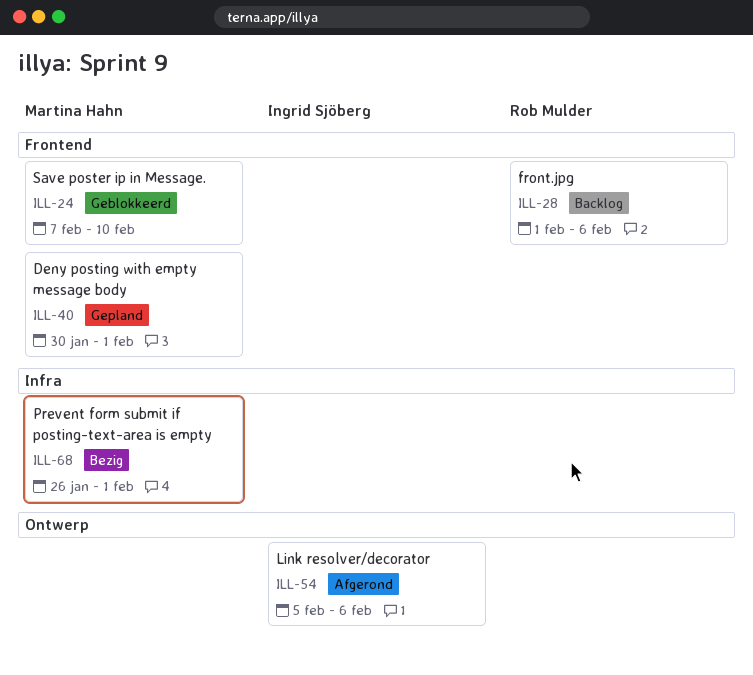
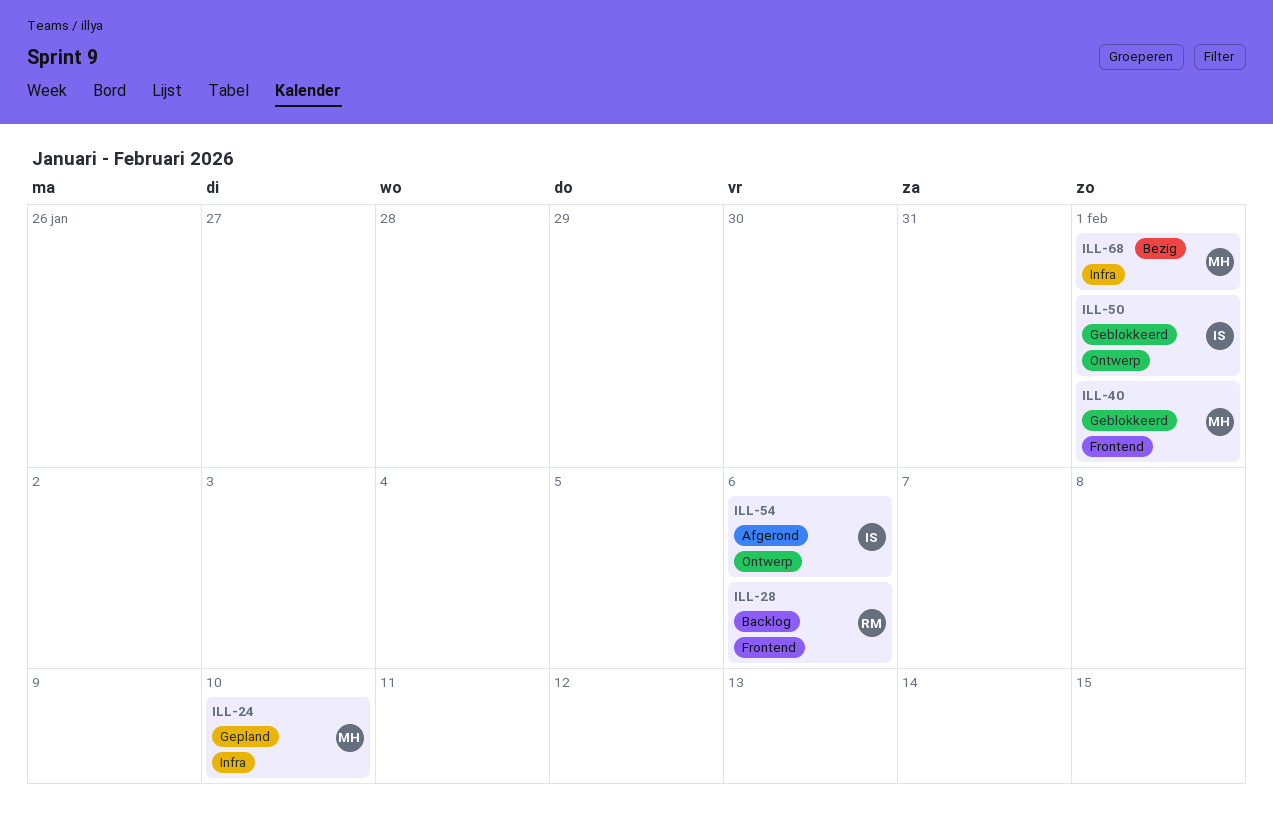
ILL-24, status: Geblokkeerd -> Gepland
ILL-24, label: Frontend -> Infra
ILL-40, status: Gepland -> Geblokkeerd
ILL-50: none -> present

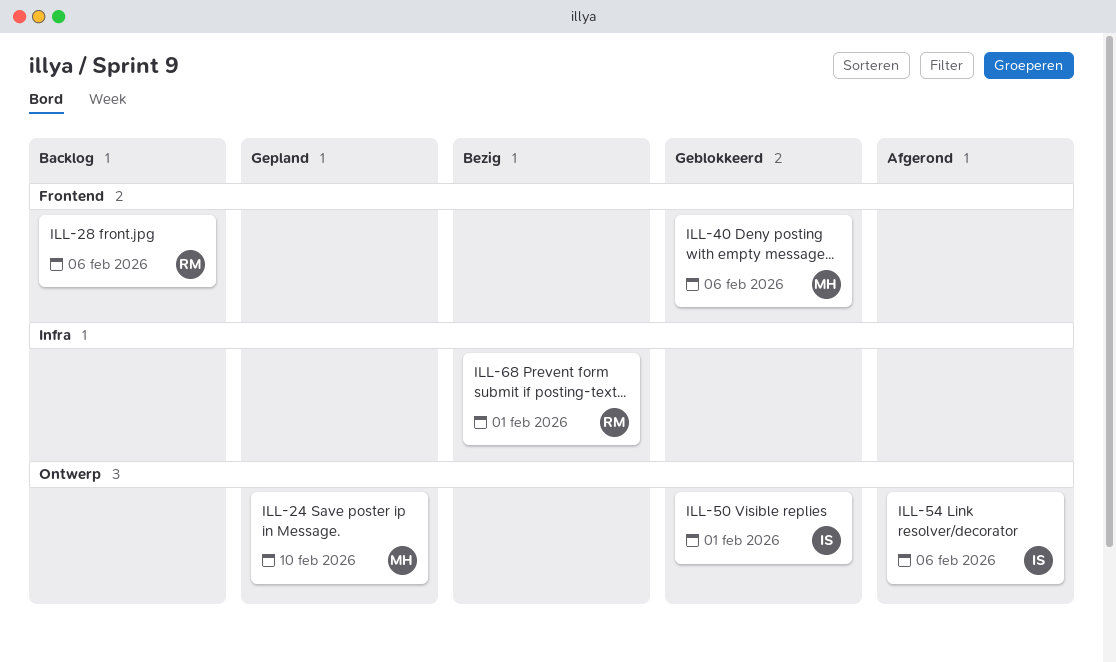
ILL-24, label: Infra -> Ontwerp
ILL-40, due: Feb 1 -> Feb 6
ILL-68, owner: MH -> RM

